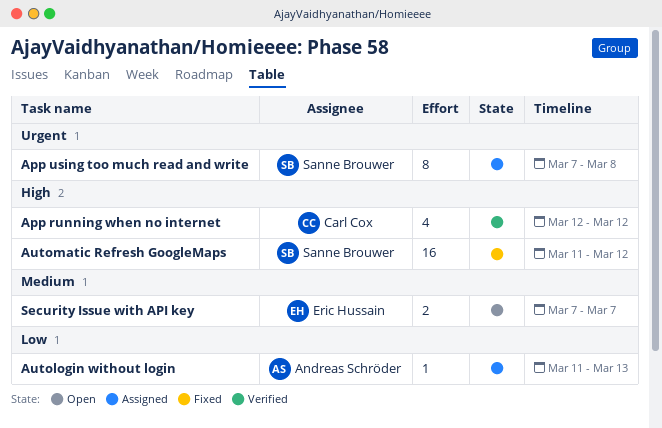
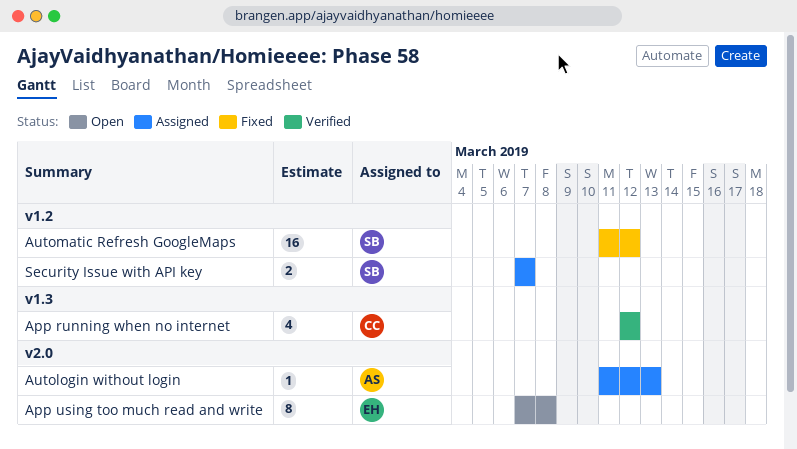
App using too much read and write, status: Assigned -> Open
App using too much read and write, owner: Sanne Brouwer -> Eric Hussain
Security Issue with API key, status: Open -> Assigned
Security Issue with API key, owner: Eric Hussain -> Sanne Brouwer

